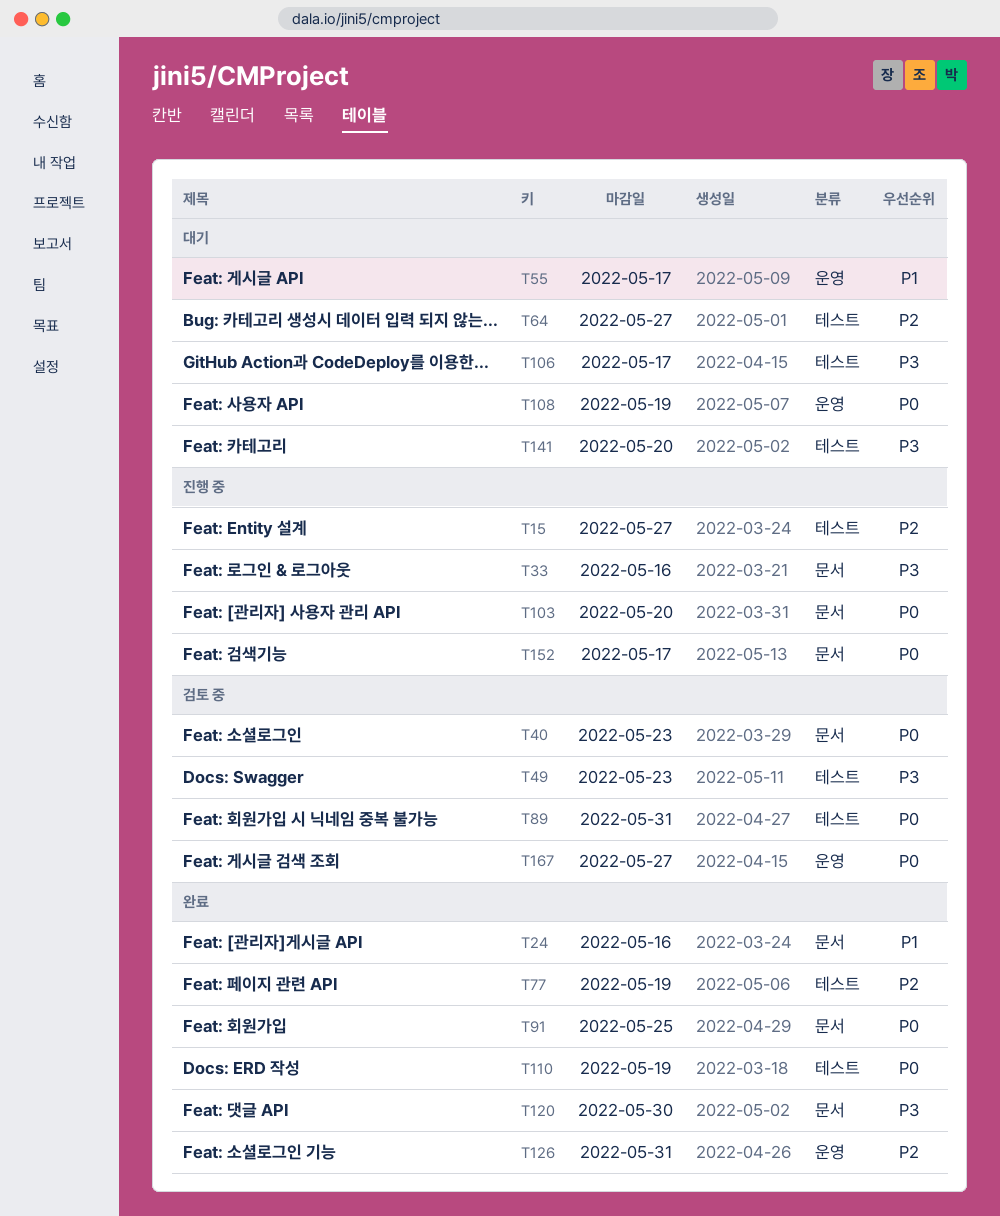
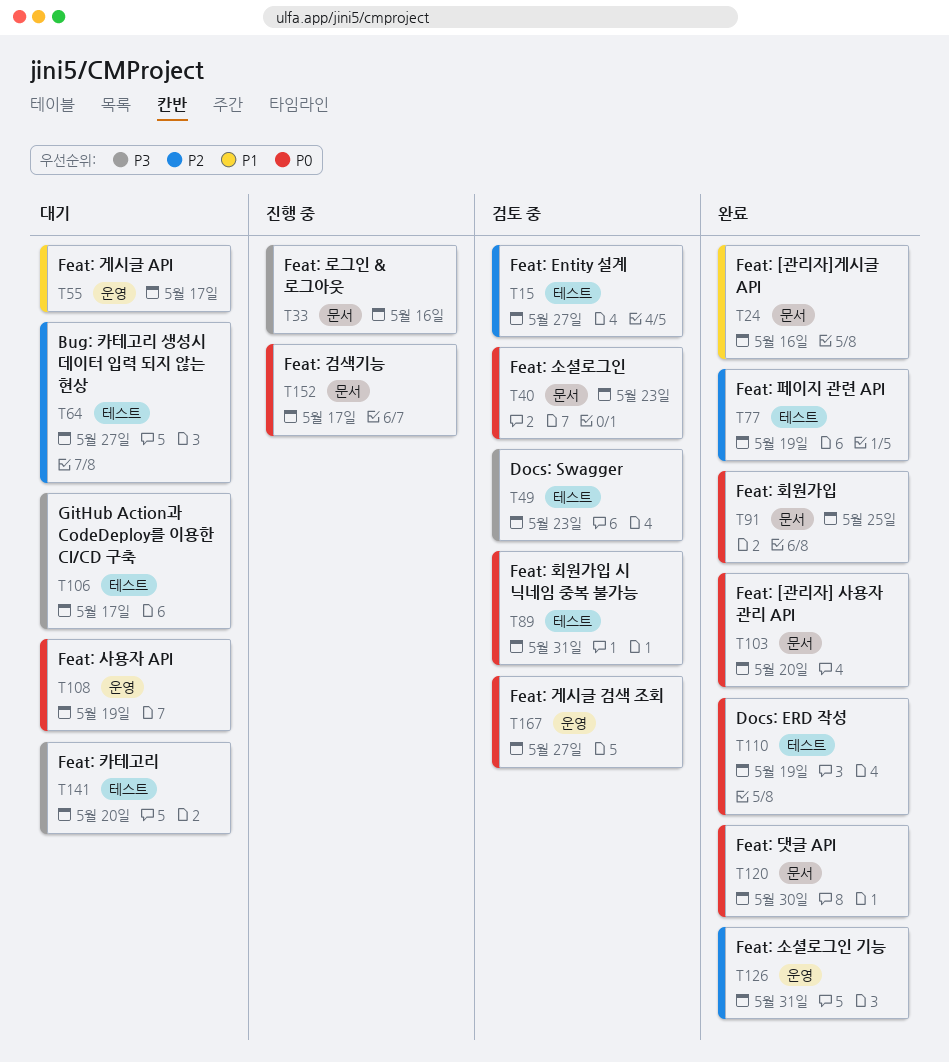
T15, status: 진행 중 -> 검토 중
T103, status: 진행 중 -> 완료
T120, priority: P3 -> P0

